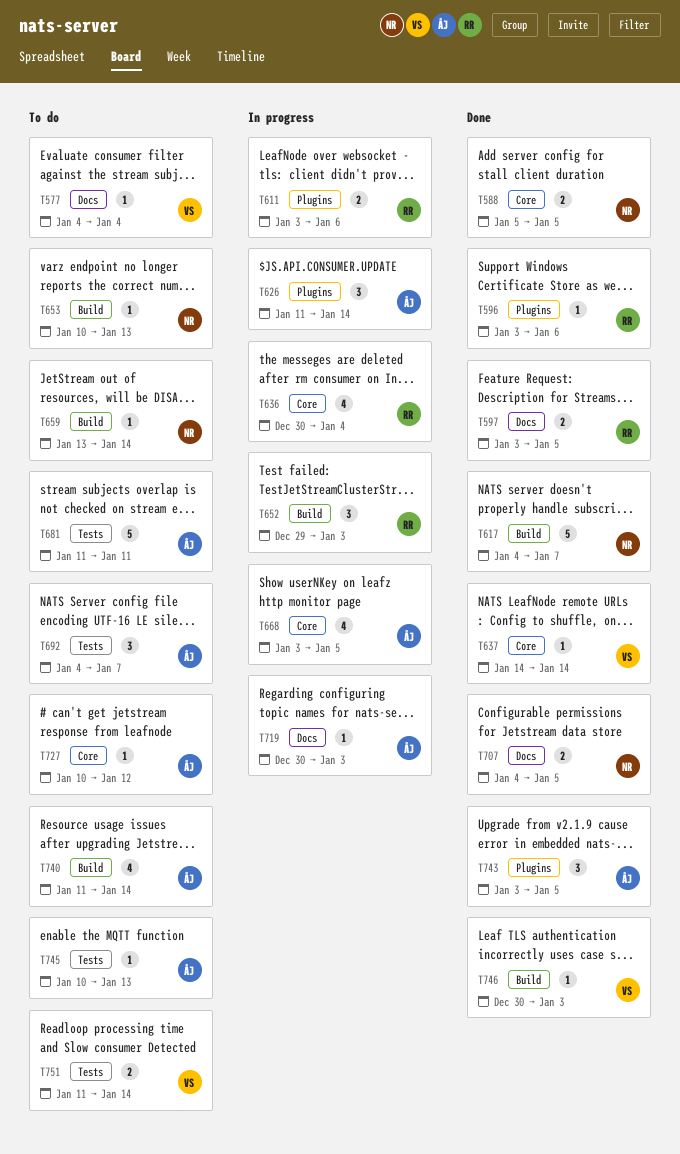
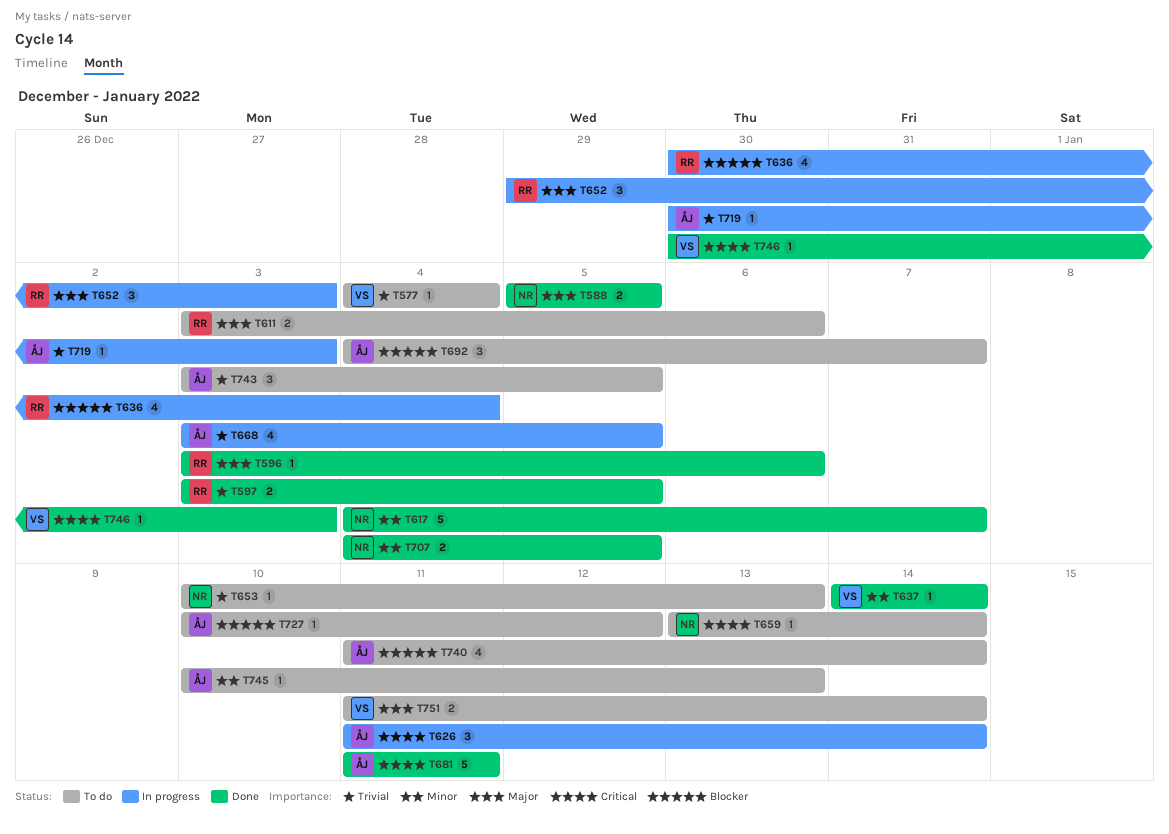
T611, status: In progress -> To do
T681, status: To do -> Done
T743, status: Done -> To do

